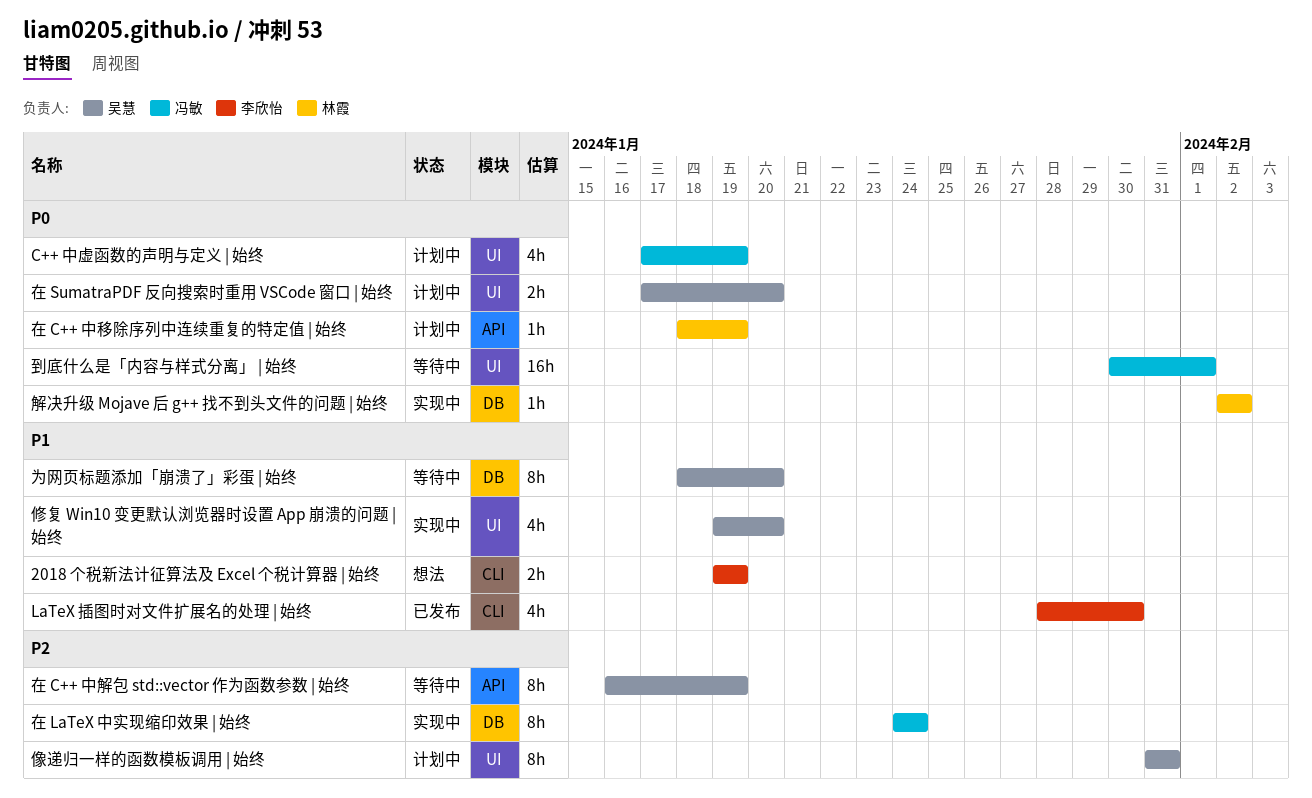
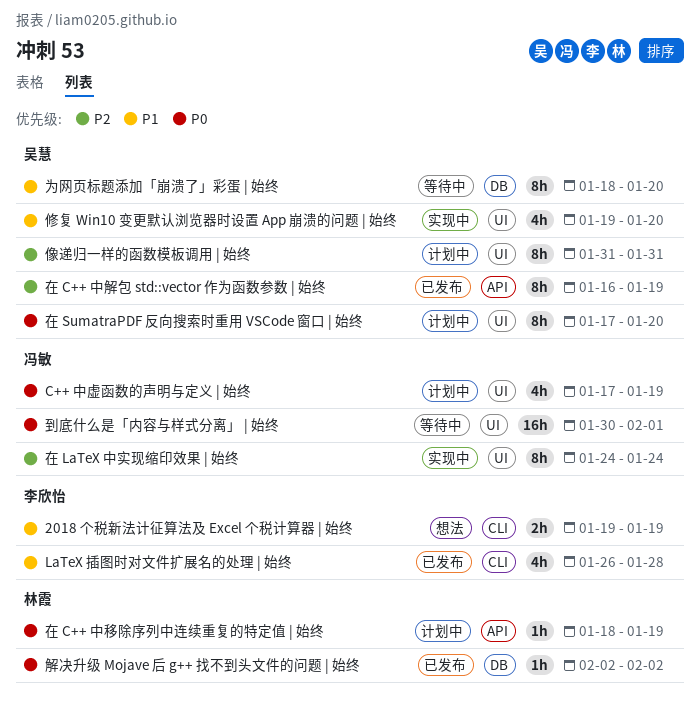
LaTeX 插图时对文件扩展名的处理 | 始终, start: Jan 28 -> Jan 26
LaTeX 插图时对文件扩展名的处理 | 始终, due: Jan 30 -> Jan 28
在 C++ 中解包 std::vector 作为函数参数 | 始终, status: 等待中 -> 已发布
在 LaTeX 中实现缩印效果 | 始终, label: DB -> UI
在 SumatraPDF 反向搜索时重用 VSCode 窗口 | 始终, estimate: 2h -> 8h
解决升级 Mojave 后 g++ 找不到头文件的问题 | 始终, status: 实现中 -> 已发布

